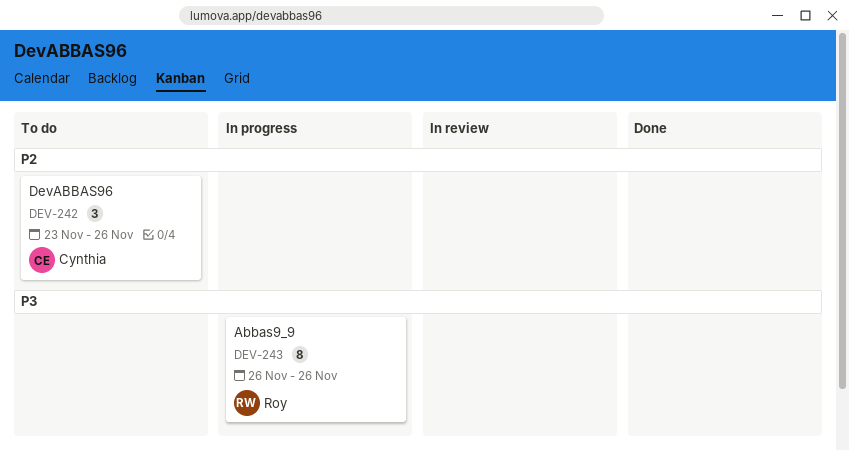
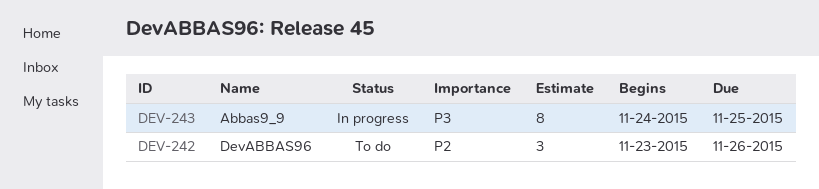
DEV-243, start: Nov 26 -> Nov 24
DEV-243, due: Nov 26 -> Nov 25

